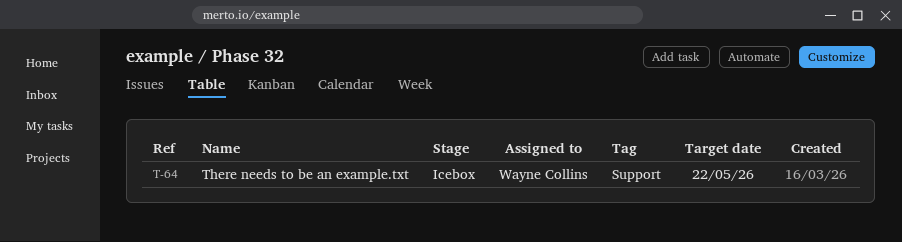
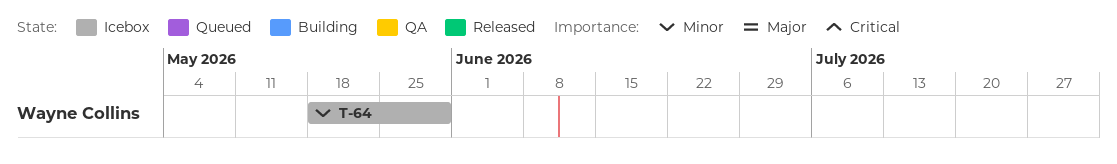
T-64, due: May 22 -> May 29

